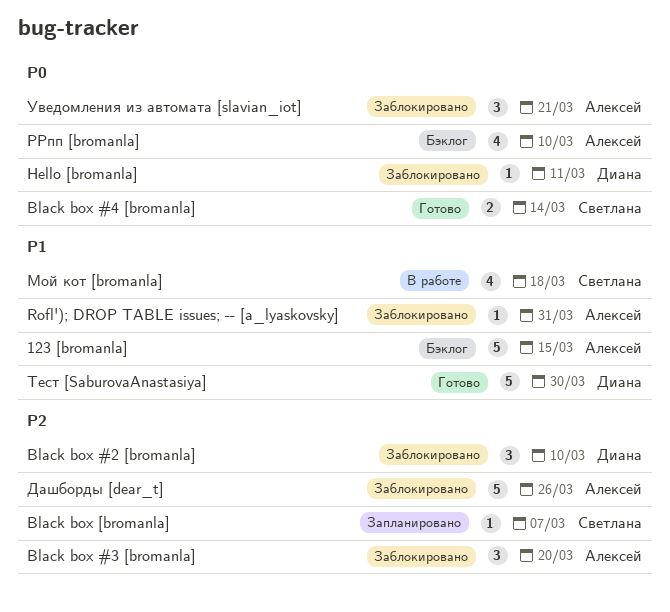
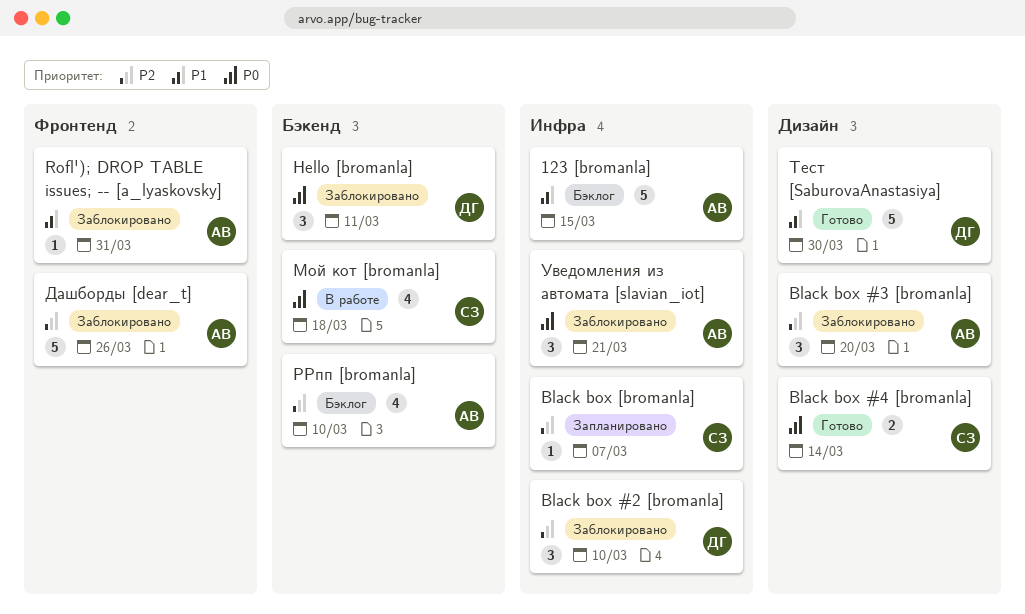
Hello [bromanla], estimate: 1 -> 3
Мой кот [bromanla], priority: P1 -> P0
РРпп [bromanla], priority: P0 -> P2

